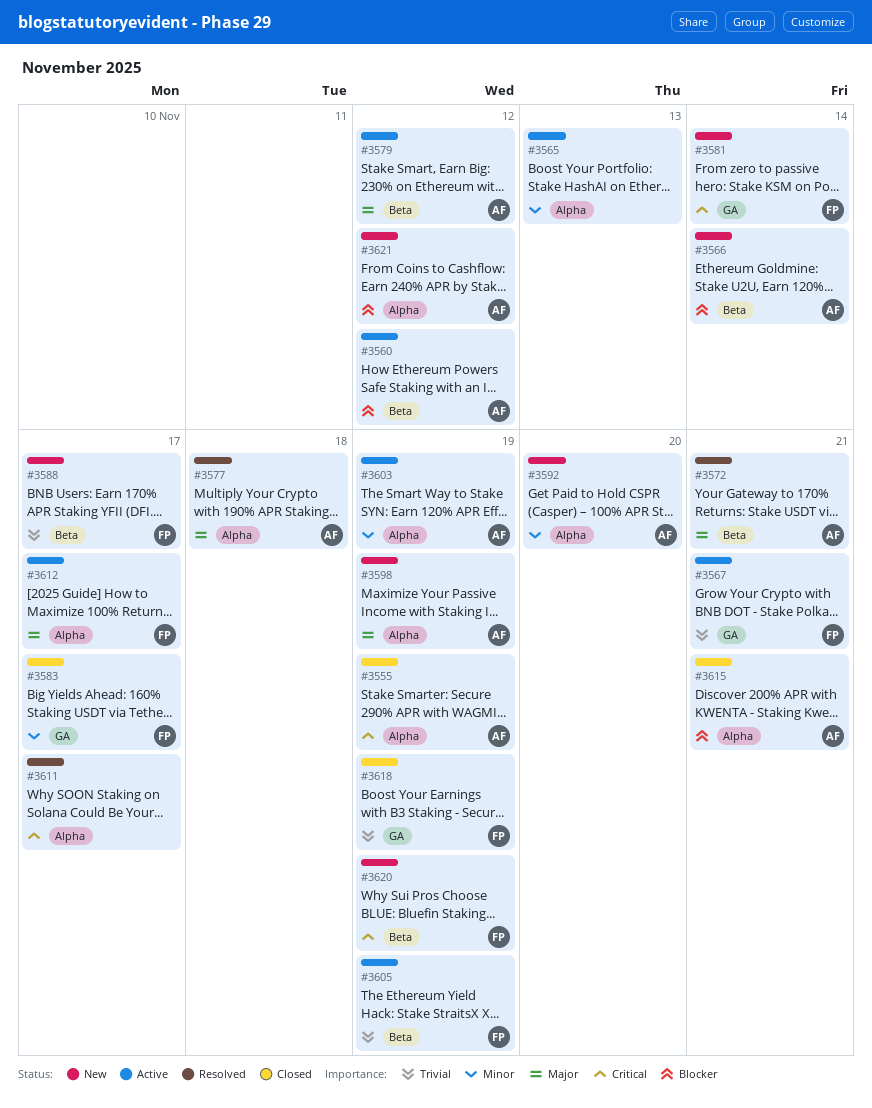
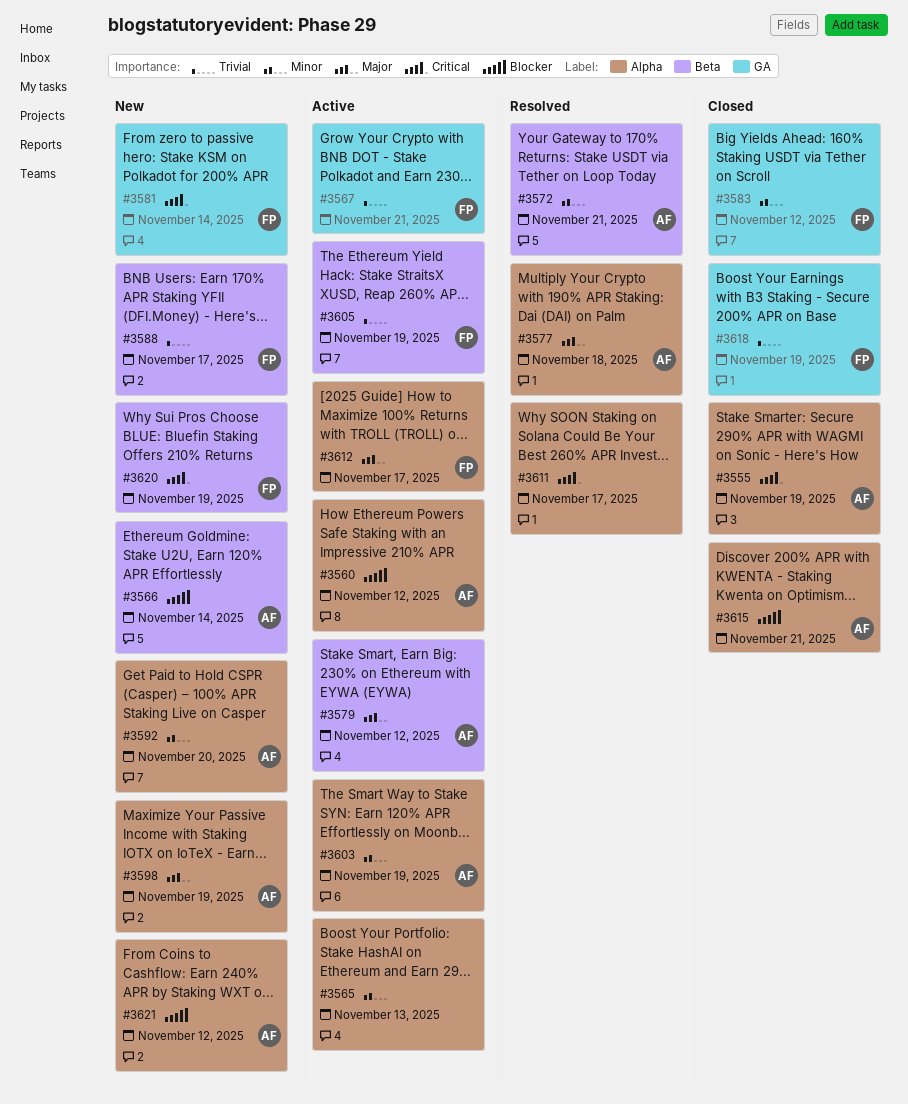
#3560, label: Beta -> Alpha
#3572, priority: Major -> Minor
#3583, due: Nov 17 -> Nov 12

